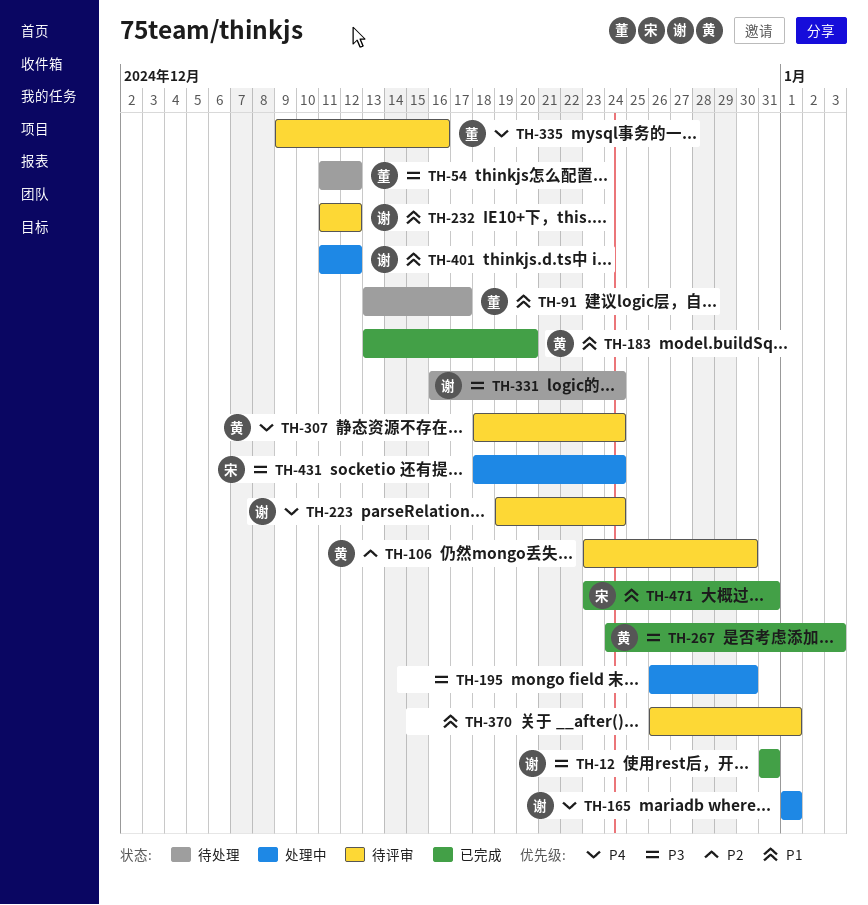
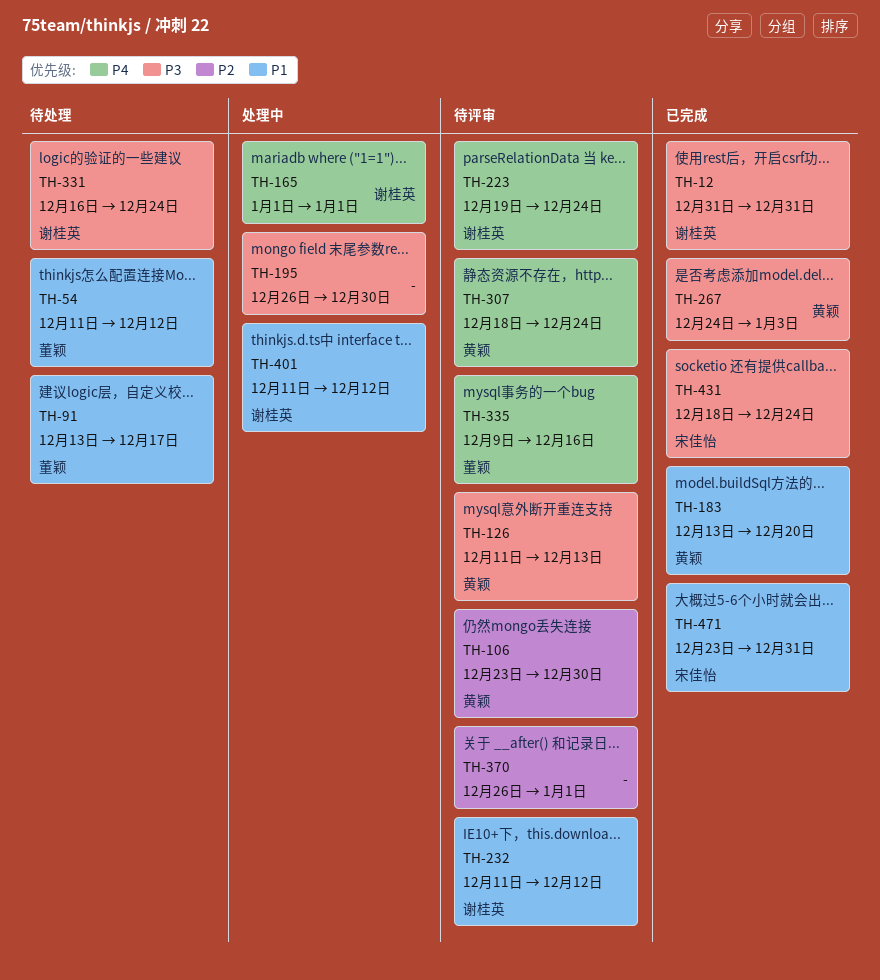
TH-54, priority: P3 -> P1
TH-126: none -> present
TH-370, priority: P1 -> P2
TH-431, status: 处理中 -> 已完成

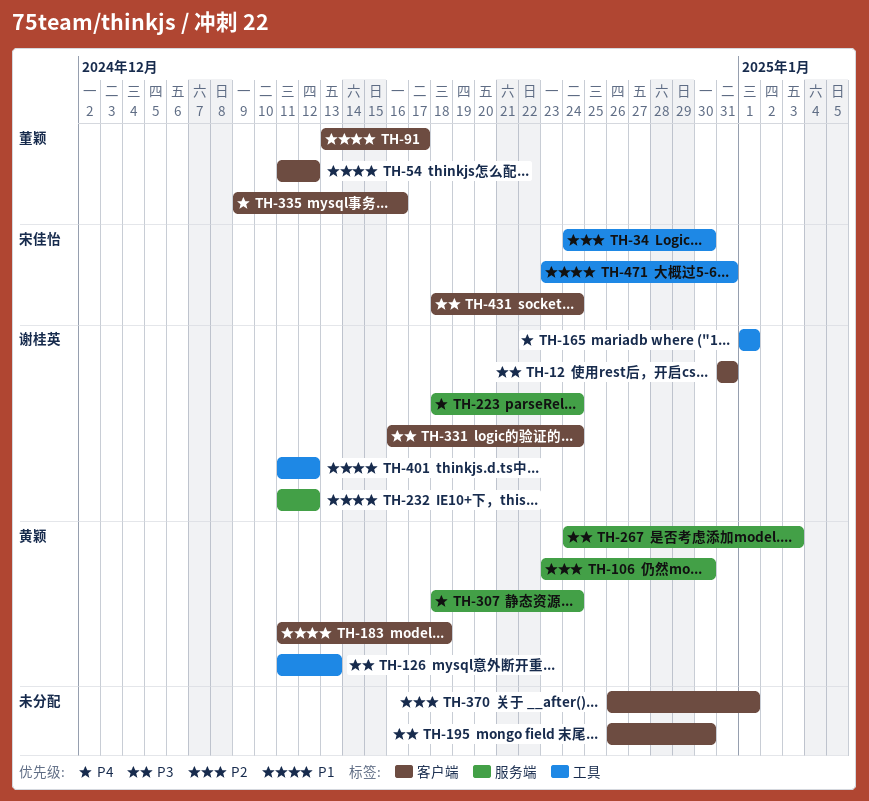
TH-34: none -> present
TH-183, start: Dec 13 -> Dec 11
TH-183, due: Dec 20 -> Dec 18
TH-223, start: Dec 19 -> Dec 18

